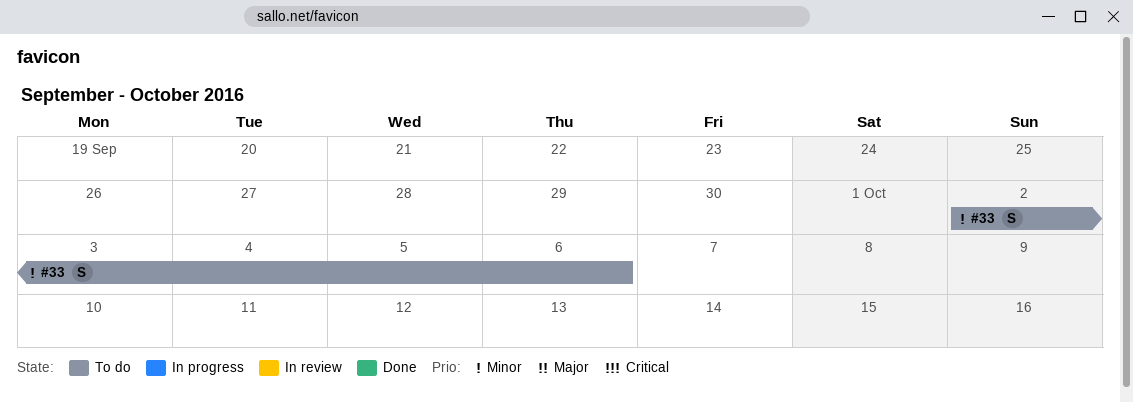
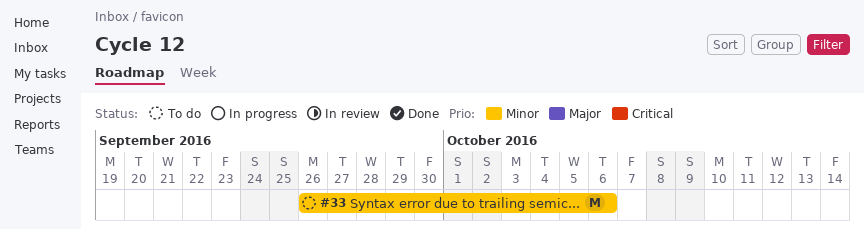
#33, estimate: S -> M
#33, start: Oct 2 -> Sep 26

